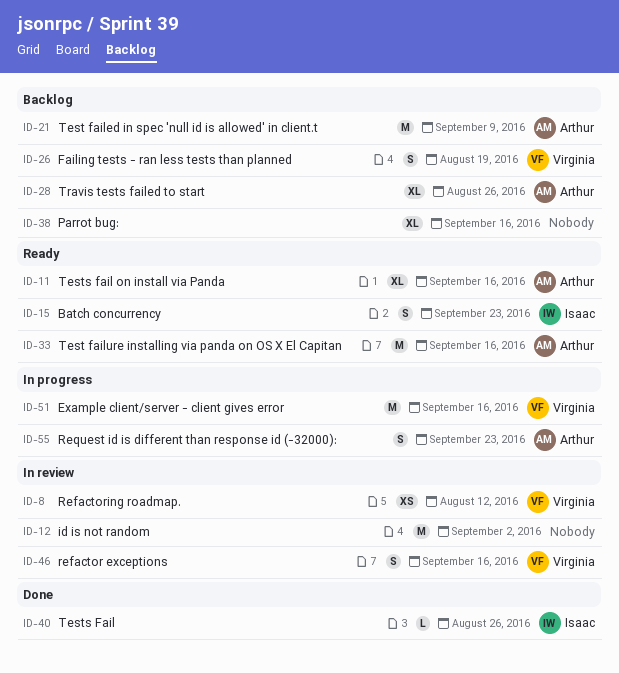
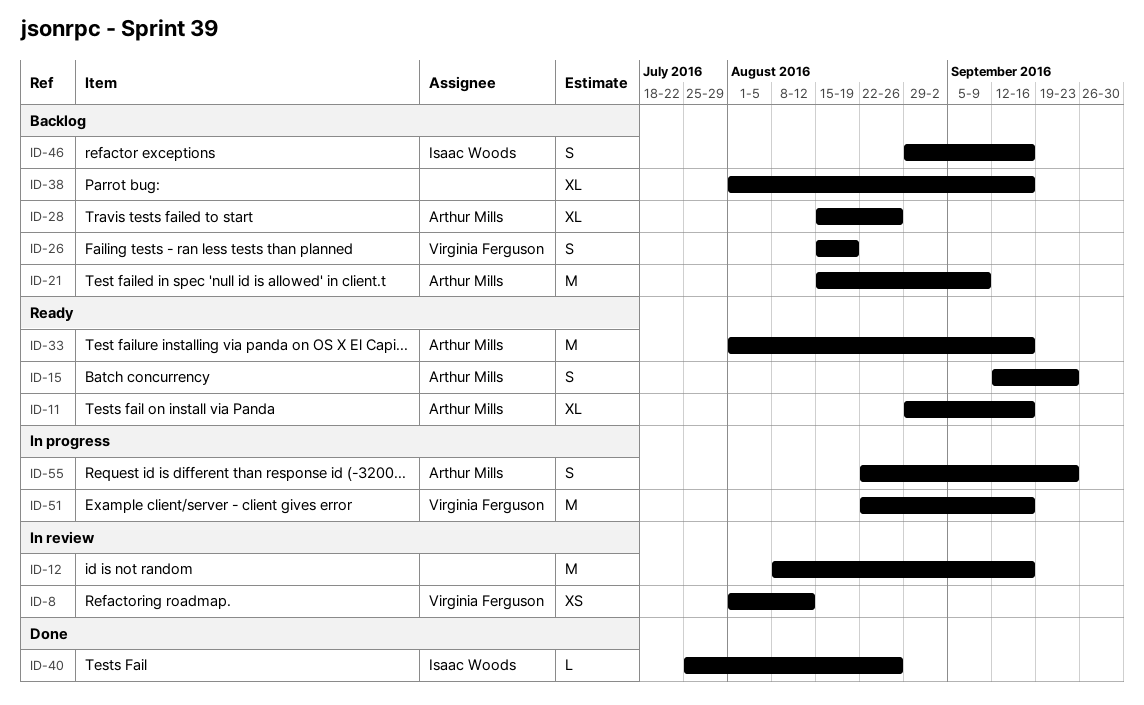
ID-12, due: Sep 2 -> Sep 16
ID-15, owner: Isaac Woods -> Arthur Mills
ID-46, status: In review -> Backlog
ID-46, owner: Virginia Ferguson -> Isaac Woods

